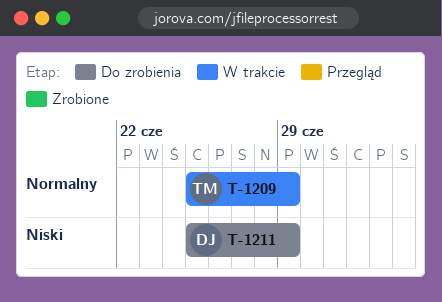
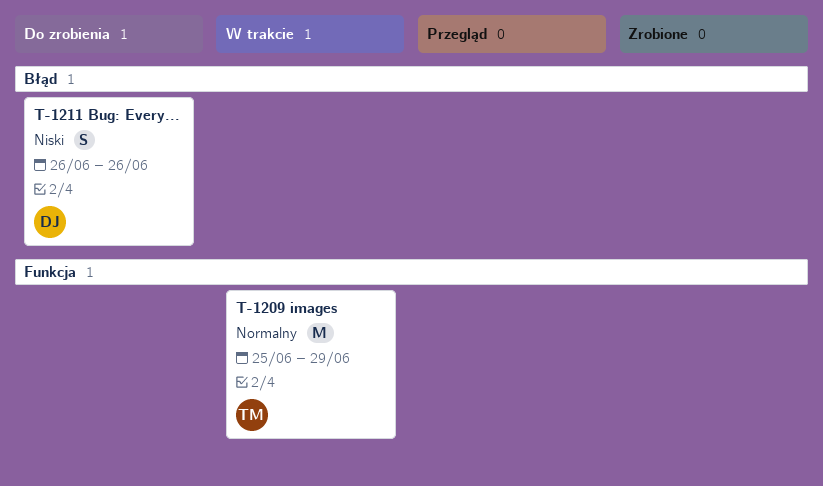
T-1211, start: Jun 25 -> Jun 26
T-1211, due: Jun 29 -> Jun 26

